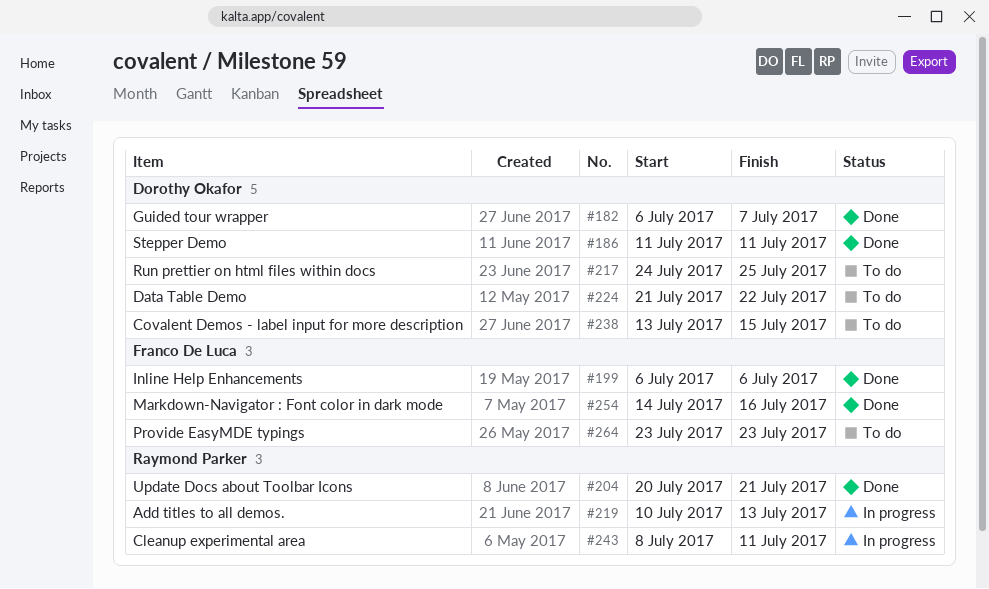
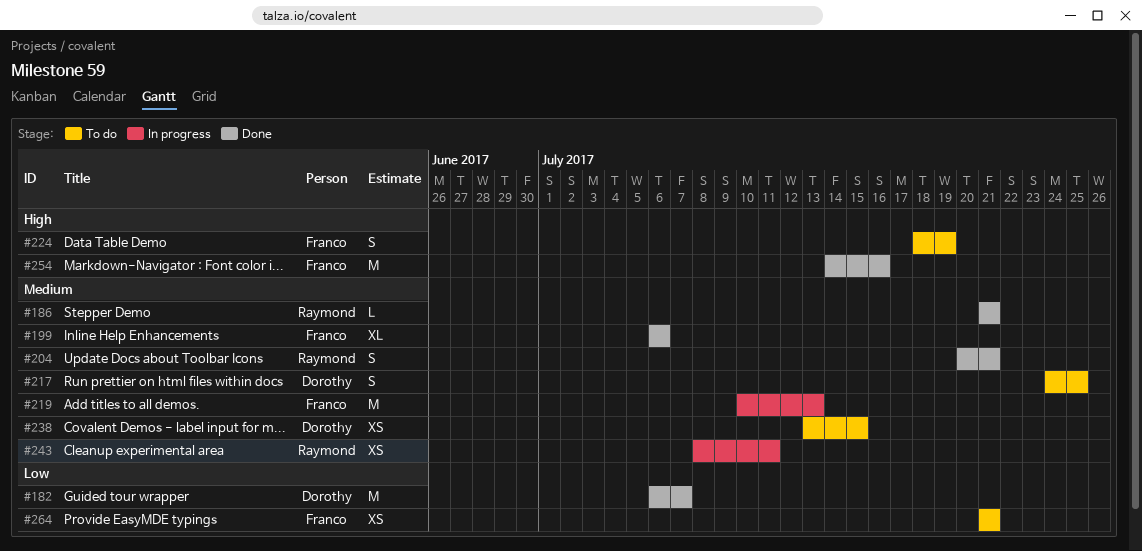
#186, owner: Dorothy Okafor -> Raymond Parker
#186, start: Jul 11 -> Jul 21
#186, due: Jul 11 -> Jul 21
#219, owner: Raymond Parker -> Franco De Luca
#224, owner: Dorothy Okafor -> Franco De Luca
#224, start: Jul 21 -> Jul 18
#224, due: Jul 22 -> Jul 19
#264, start: Jul 23 -> Jul 21
#264, due: Jul 23 -> Jul 21

